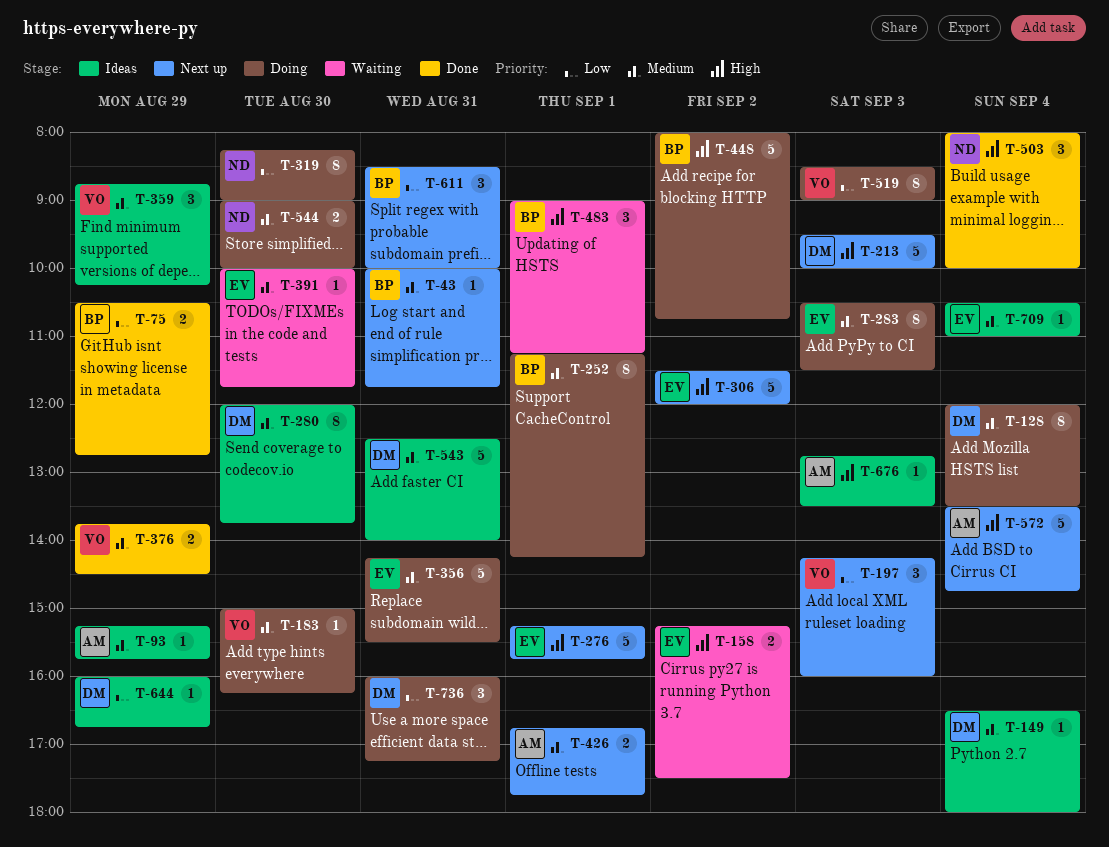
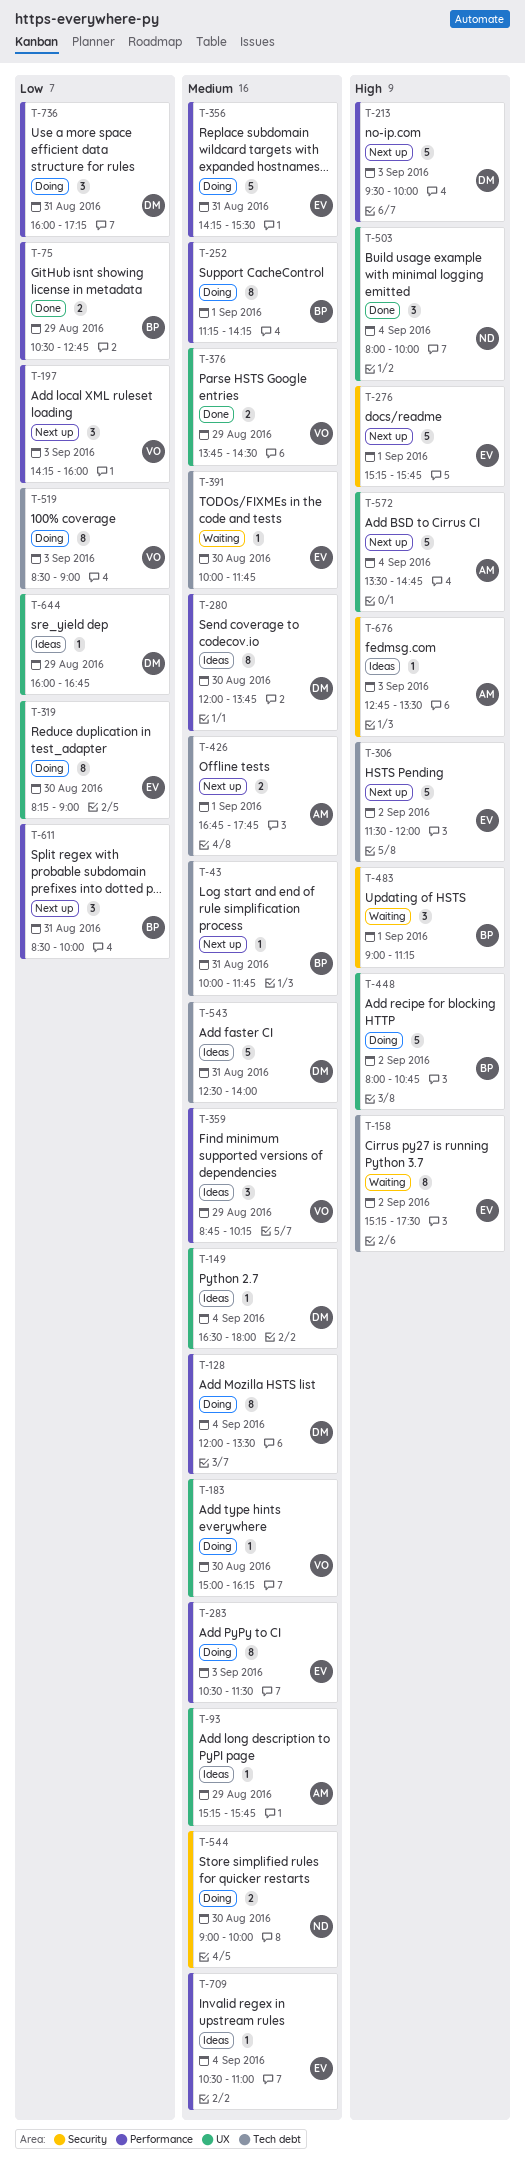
T-158, estimate: 2 -> 8
T-319, owner: ND -> EV

